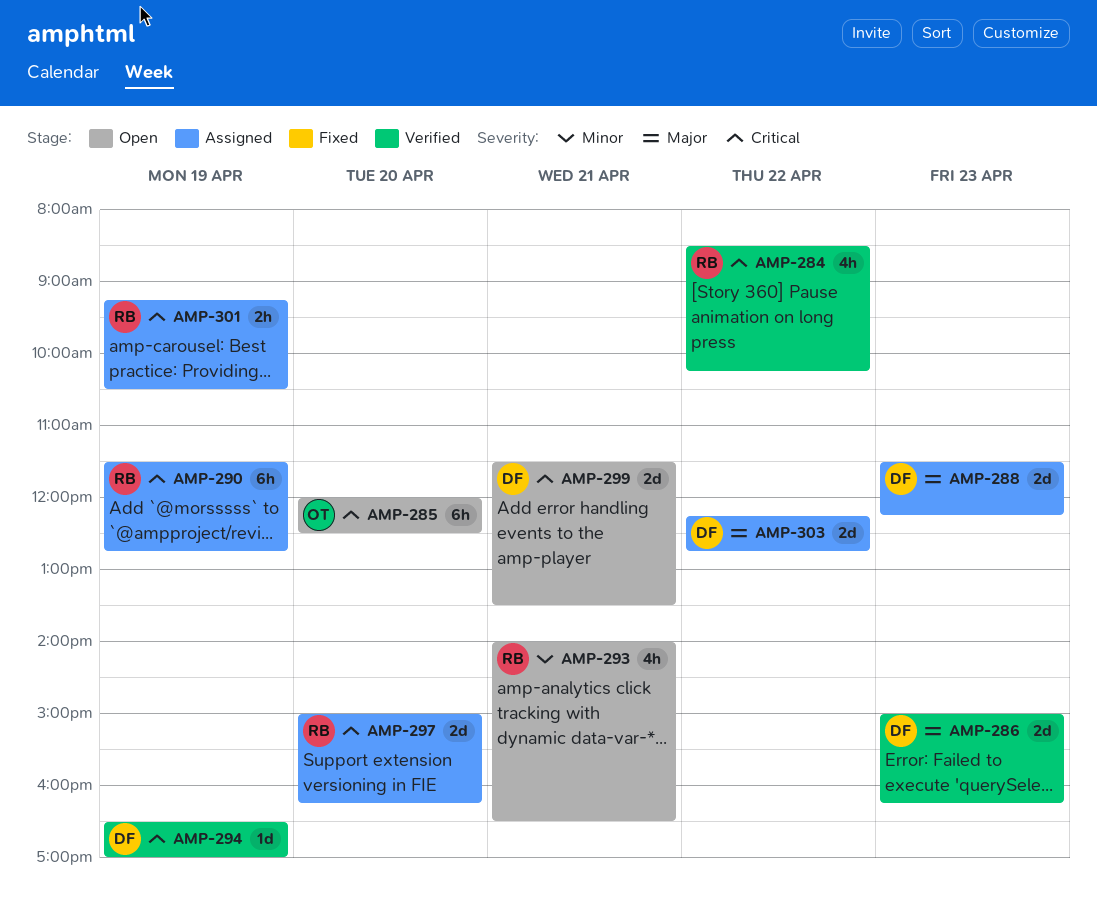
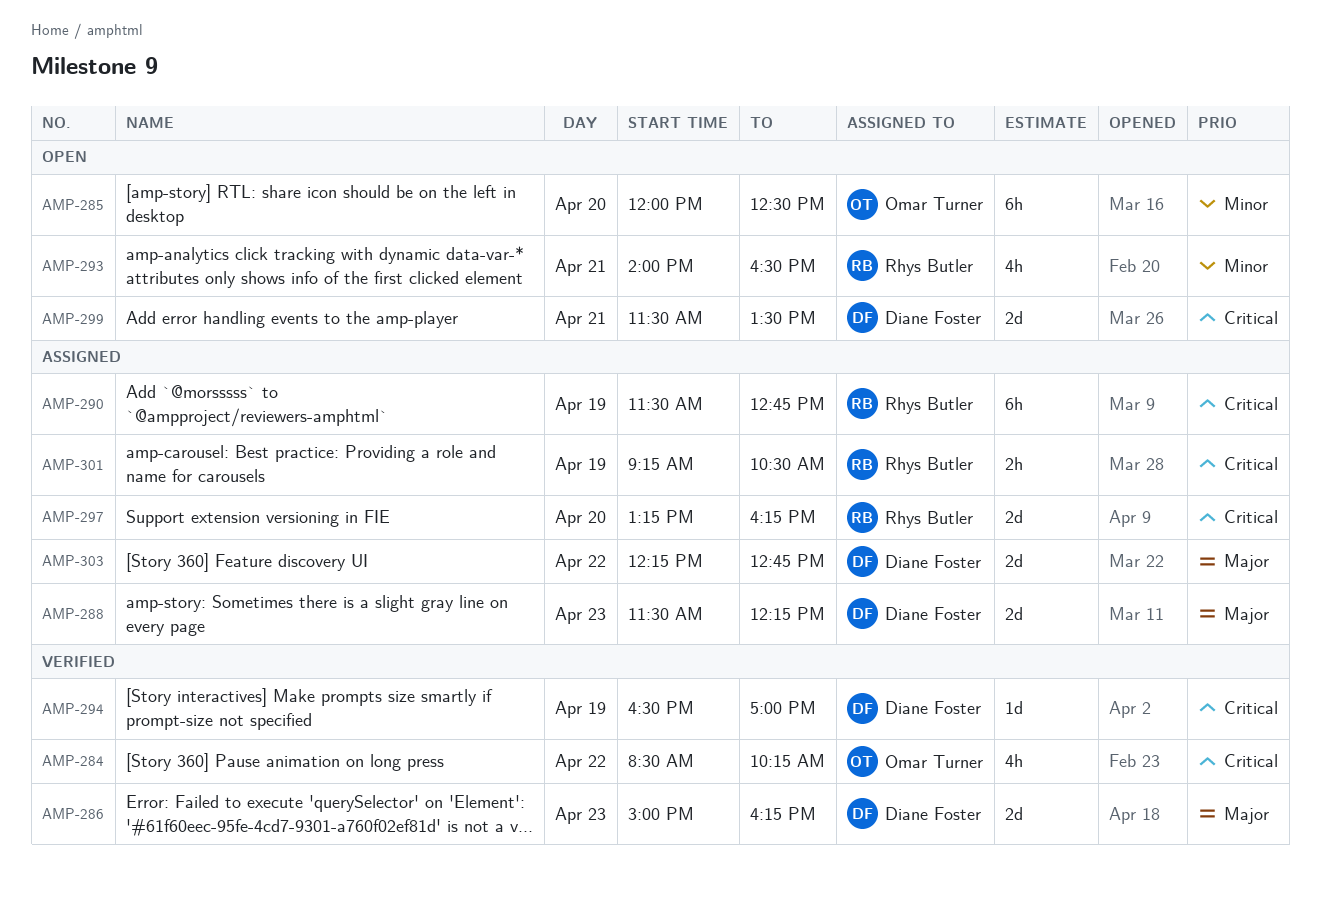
AMP-284, owner: Rhys Butler -> Omar Turner
AMP-285, priority: Critical -> Minor
AMP-297, begins: 15:00 -> 13:15

